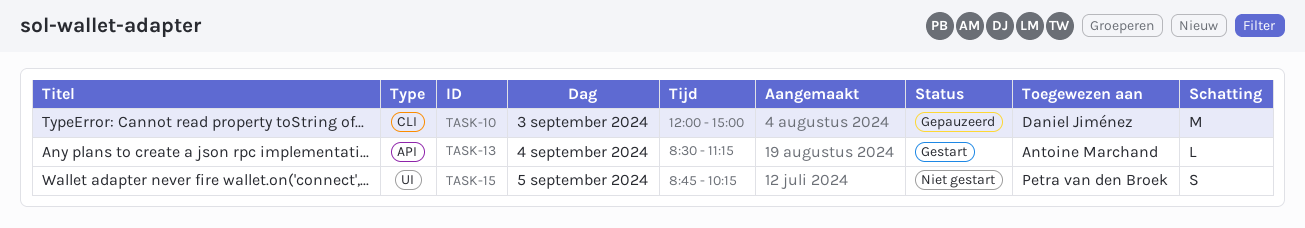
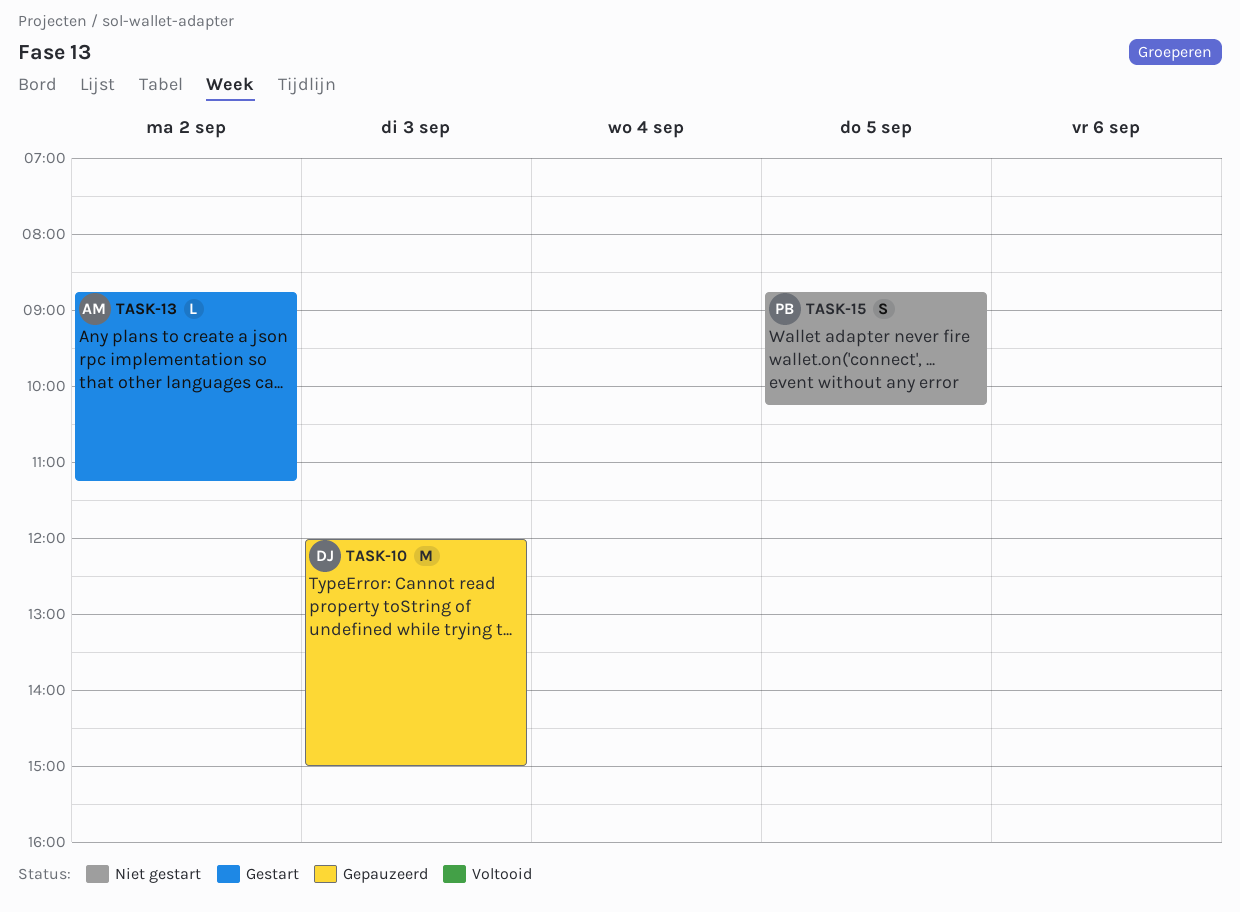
TASK-13, day: Sep 4 -> Sep 2
TASK-13, begins: 08:30 -> 08:45

